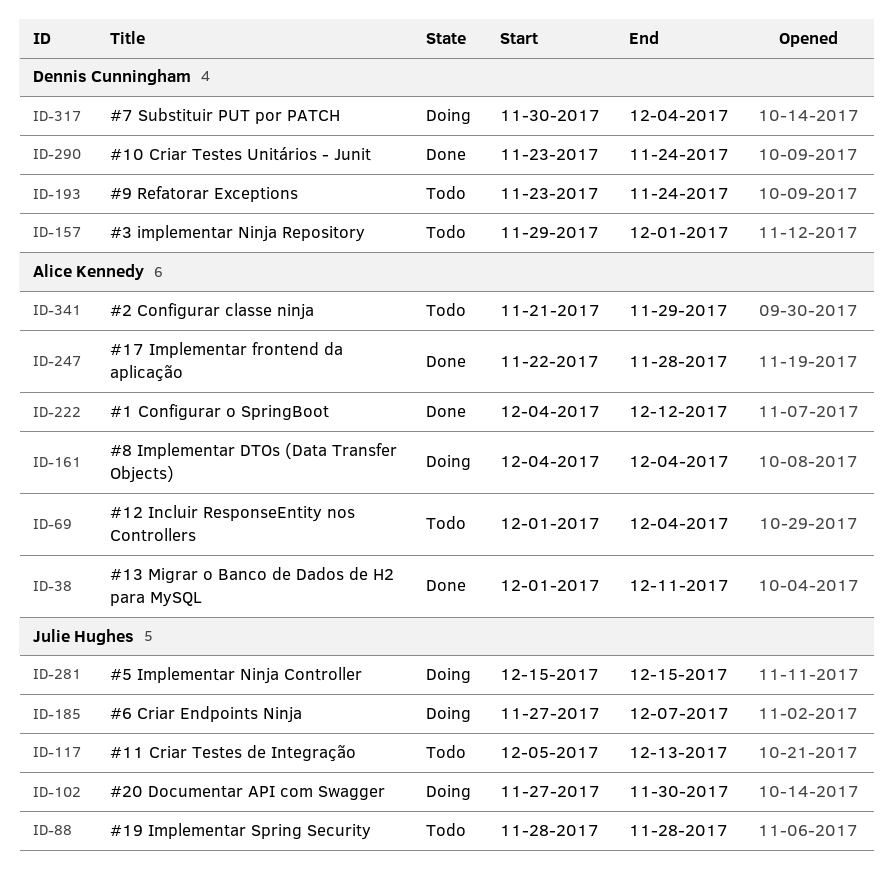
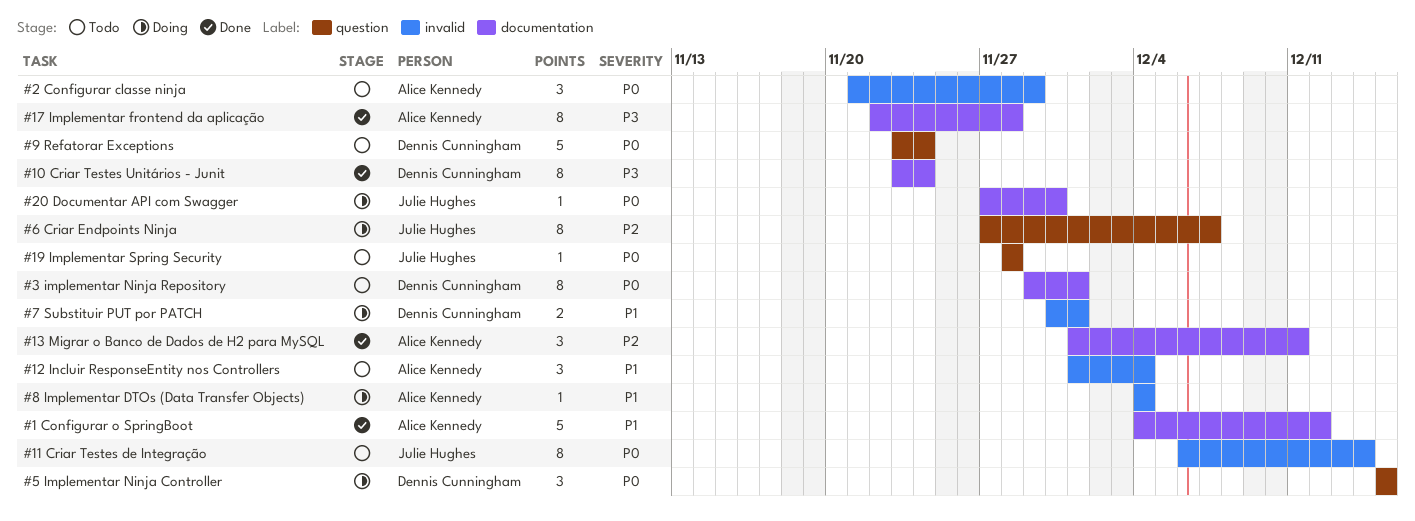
#11 Criar Testes de Integração, start: Dec 5 -> Dec 6
#11 Criar Testes de Integração, due: Dec 13 -> Dec 14
#5 Implementar Ninja Controller, owner: Julie Hughes -> Dennis Cunningham
#7 Substituir PUT por PATCH, due: Dec 4 -> Dec 1

